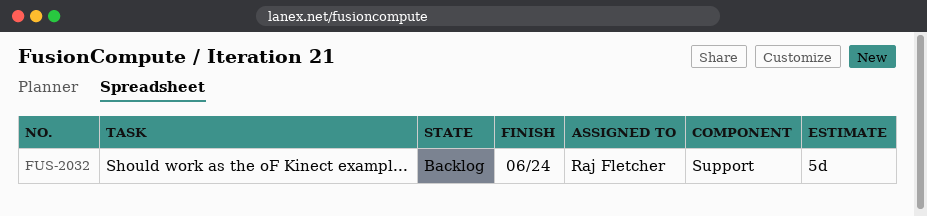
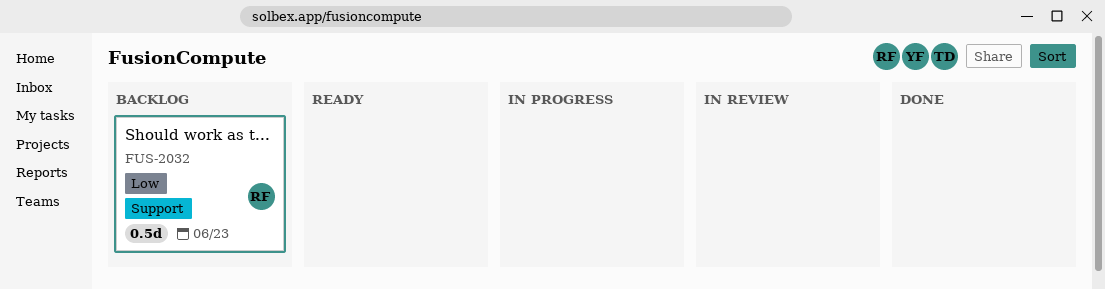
FUS-2032, estimate: 5d -> 0.5d
FUS-2032, due: Jun 24 -> Jun 23

